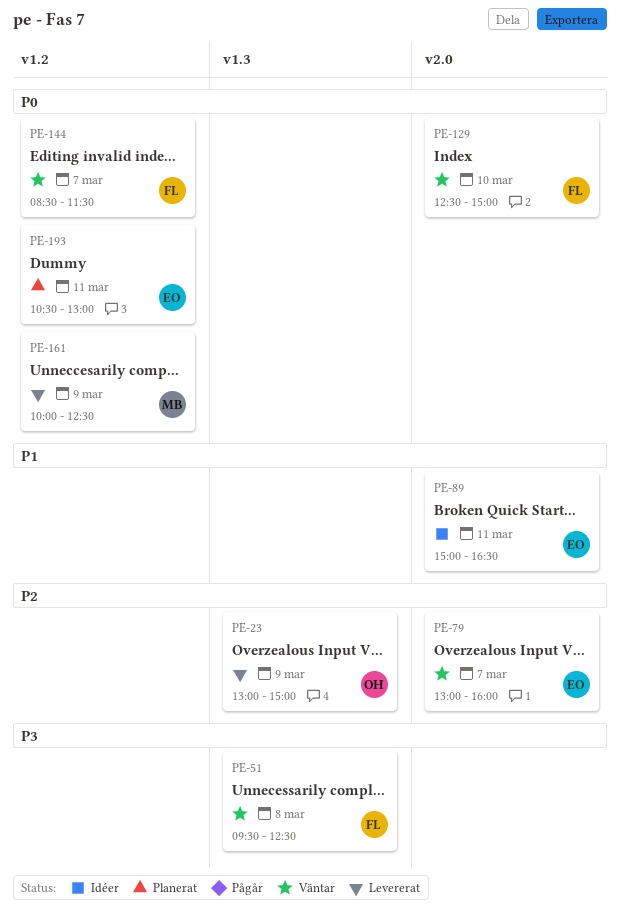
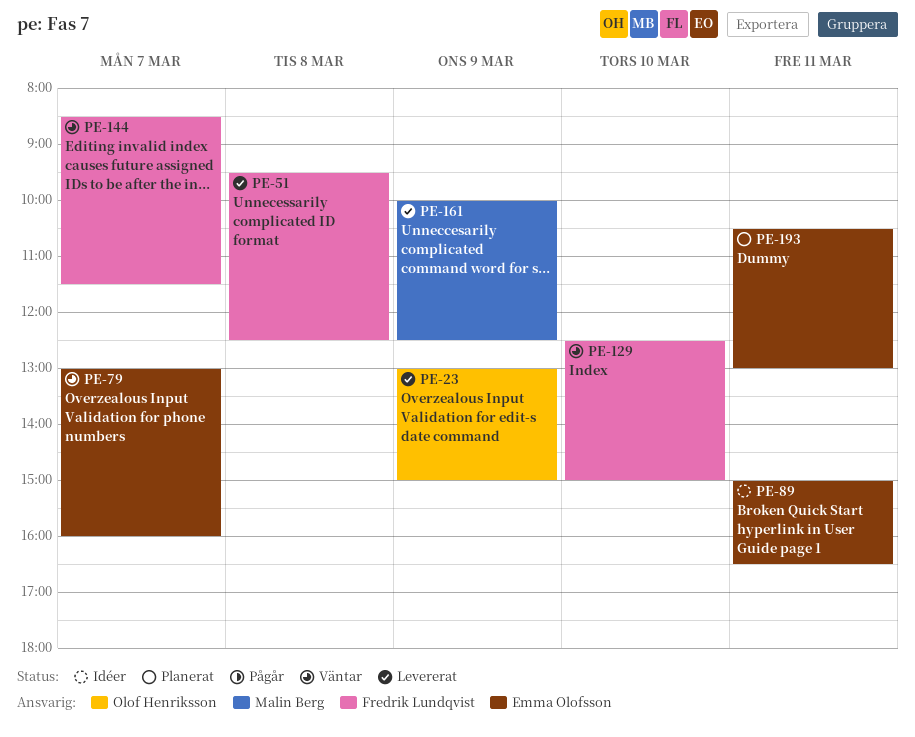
PE-51, status: Väntar -> Levererat

